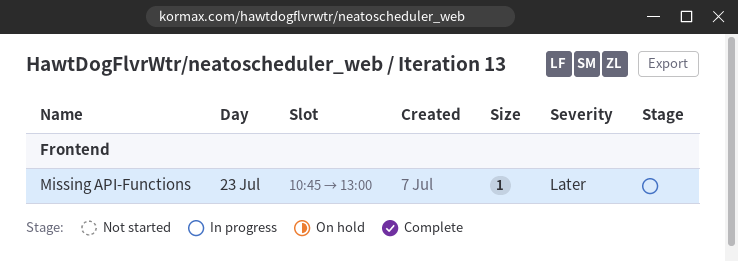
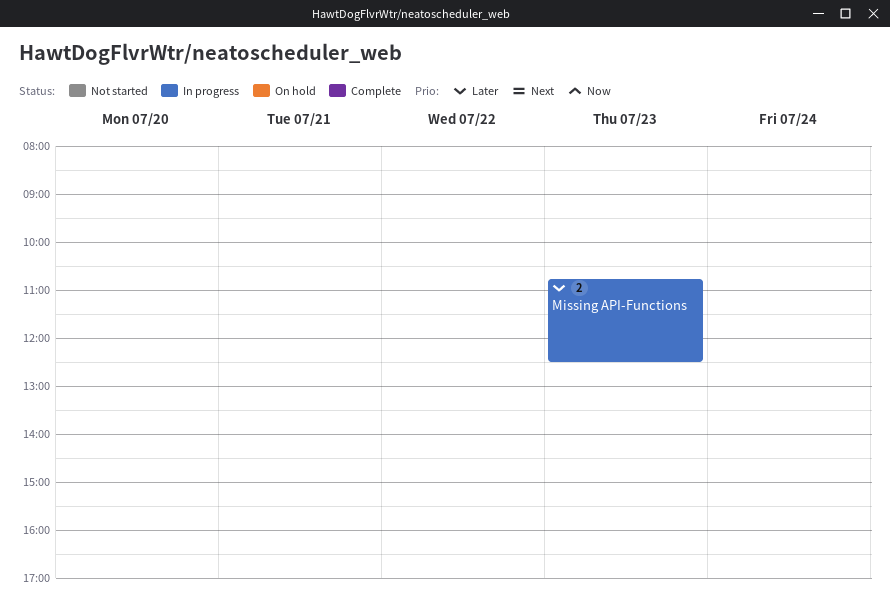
Missing API-Functions, estimate: 1 -> 2
Missing API-Functions, ends: 13:00 -> 12:30

